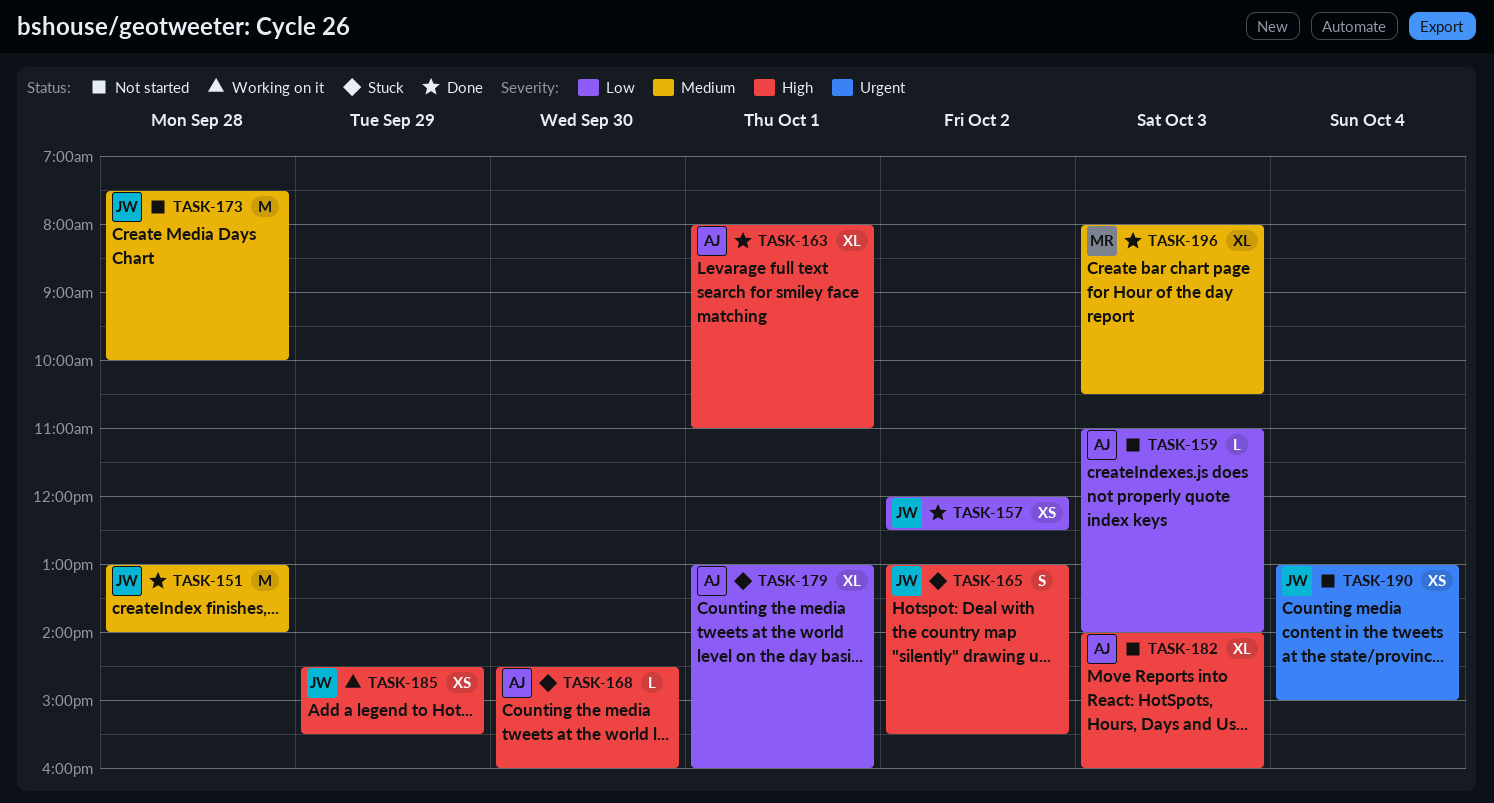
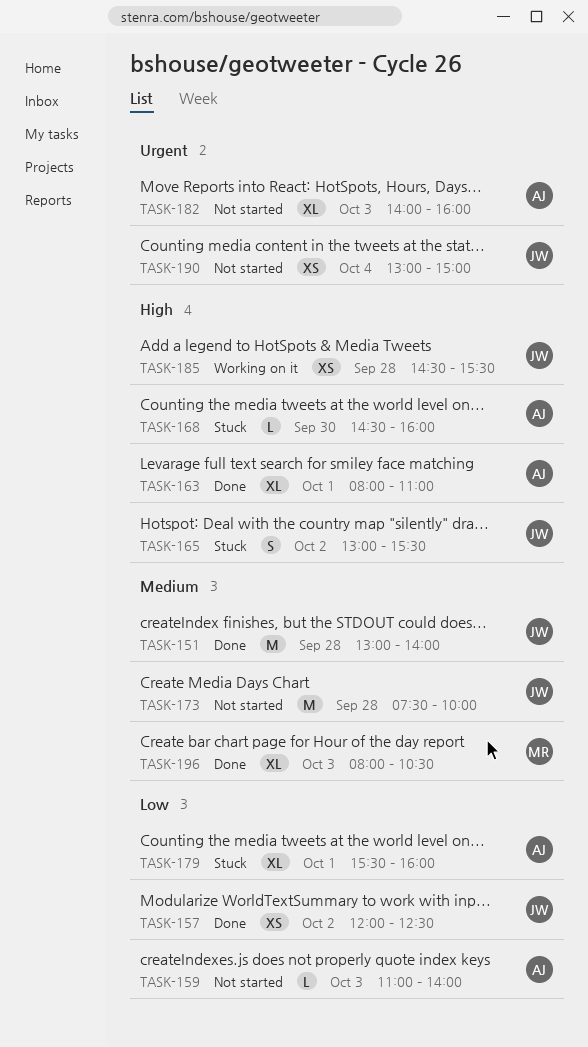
TASK-179, begins: 13:00 -> 15:30
TASK-182, priority: High -> Urgent
TASK-185, day: Sep 29 -> Sep 28

